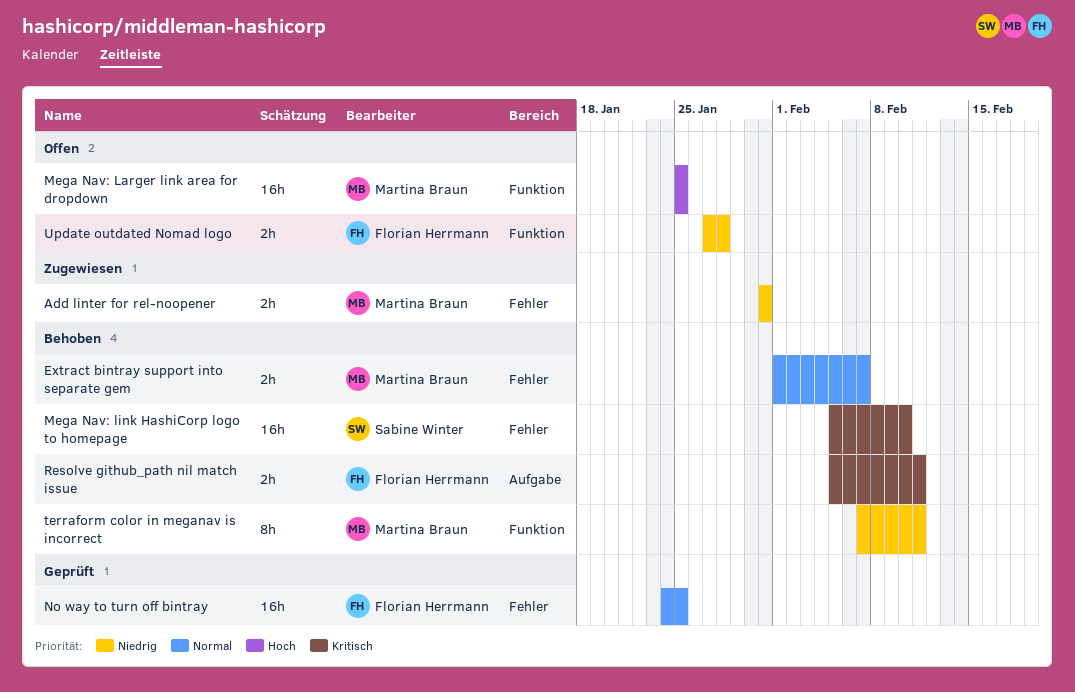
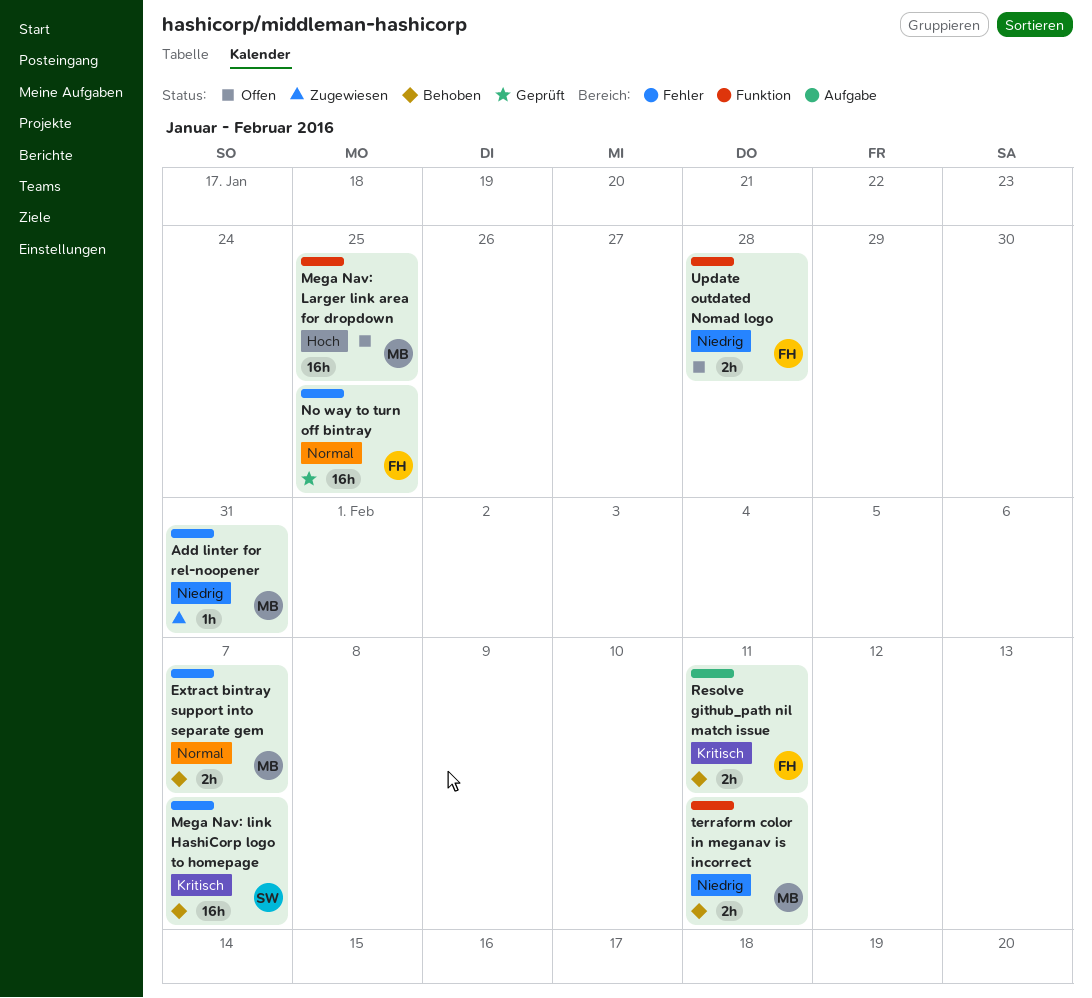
Add linter for rel-noopener, estimate: 2h -> 1h
Mega Nav: link HashiCorp logo to homepage, due: Feb 10 -> Feb 7
terraform color in meganav is incorrect, estimate: 8h -> 2h

